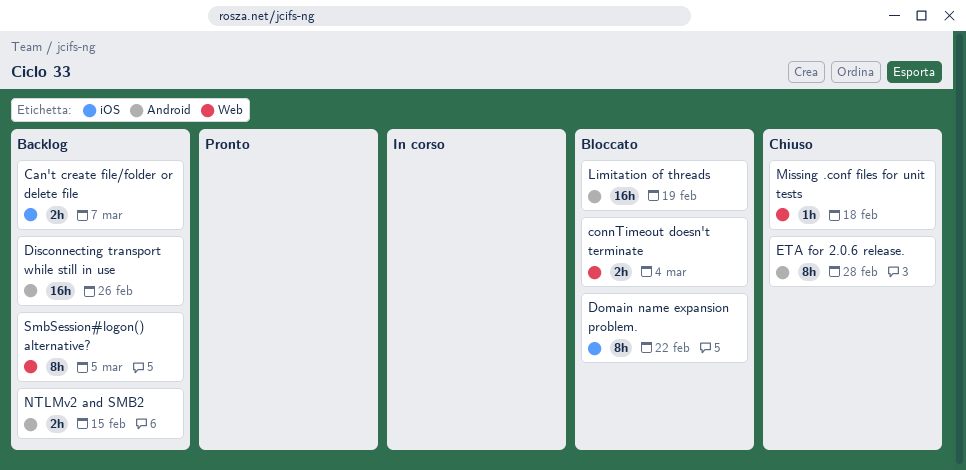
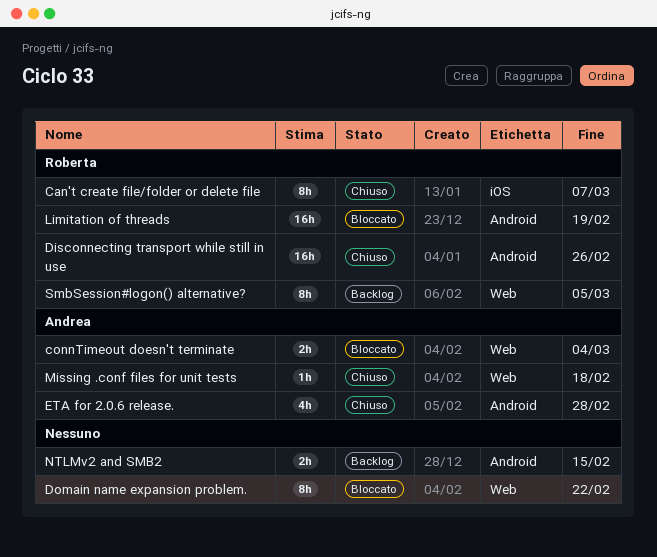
Can't create file/folder or delete file, status: Backlog -> Chiuso
Can't create file/folder or delete file, estimate: 2h -> 8h
Disconnecting transport while still in use, status: Backlog -> Chiuso
Domain name expansion problem., label: iOS -> Web
ETA for 2.0.6 release., estimate: 8h -> 4h

